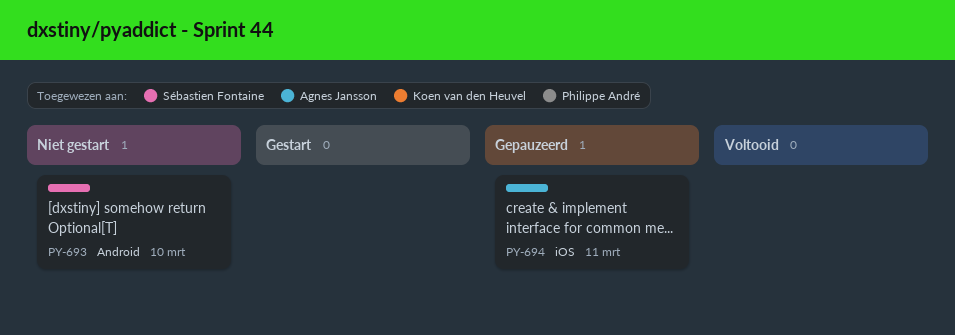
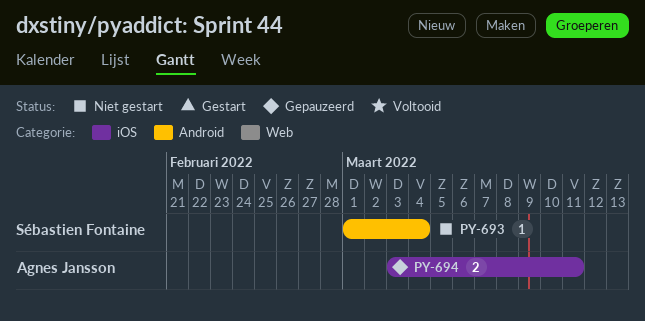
PY-693, due: Mar 10 -> Mar 4

